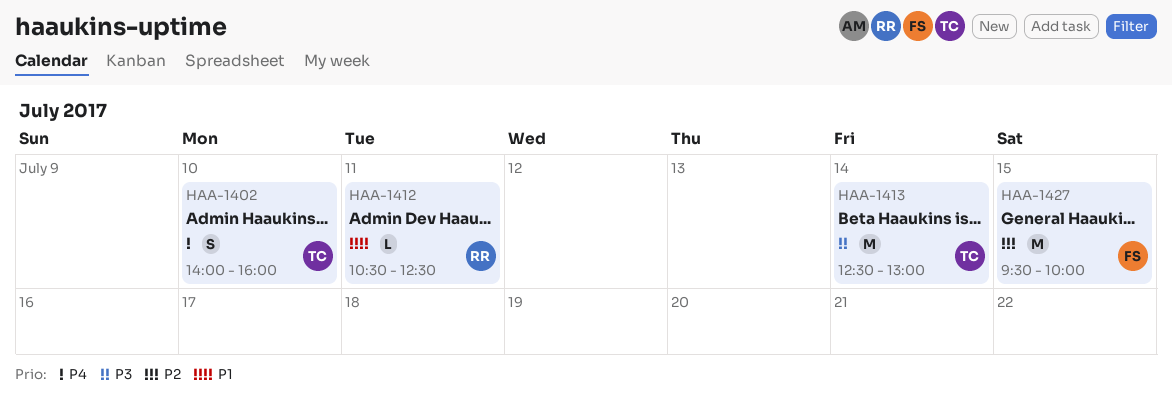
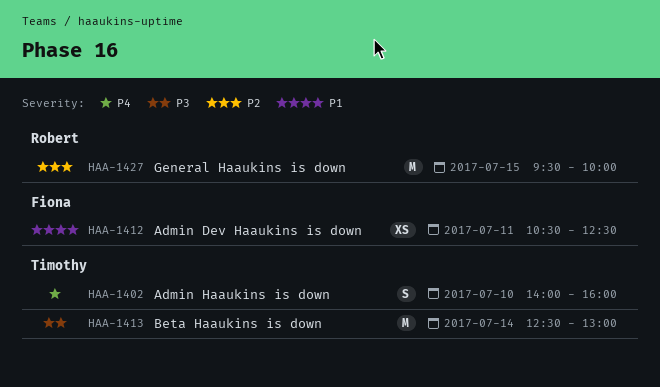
HAA-1412, owner: Robert -> Fiona
HAA-1412, estimate: L -> XS
HAA-1427, owner: Fiona -> Robert

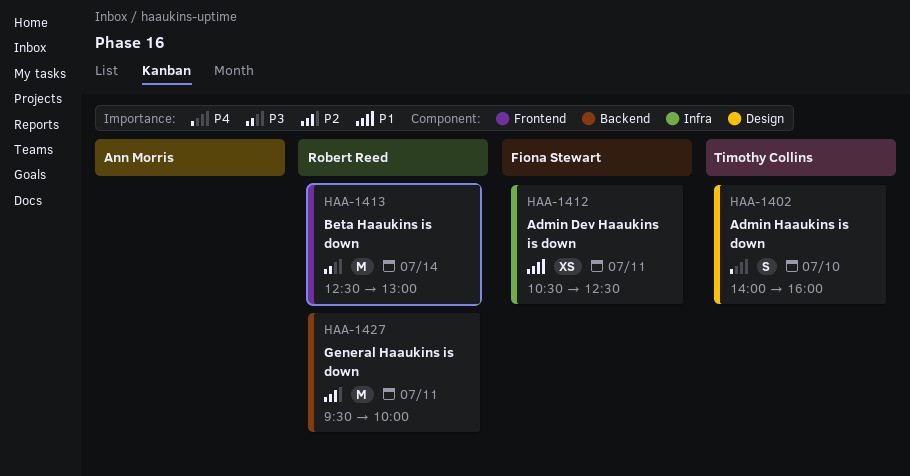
HAA-1413, owner: Timothy Collins -> Robert Reed
HAA-1427, day: Jul 15 -> Jul 11

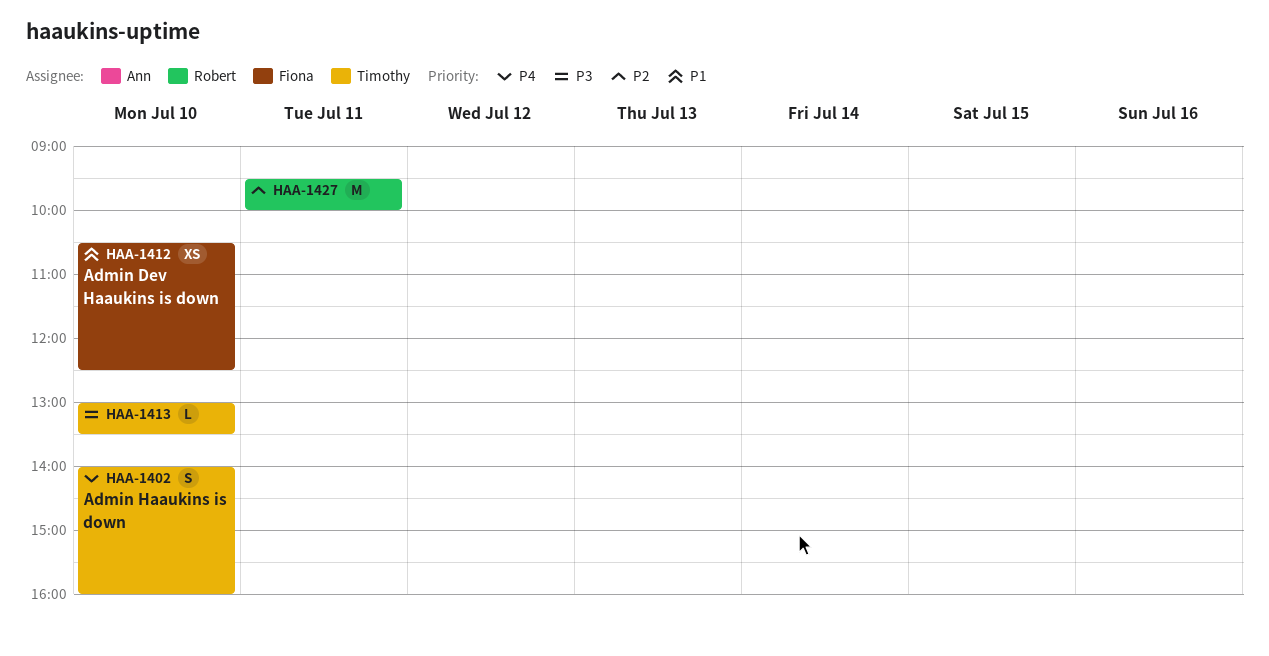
HAA-1412, day: Jul 11 -> Jul 10
HAA-1413, owner: Robert Reed -> Timothy Collins
HAA-1413, estimate: M -> L
HAA-1413, day: Jul 14 -> Jul 10
HAA-1413, begins: 12:30 -> 13:00
HAA-1413, ends: 13:00 -> 13:30

